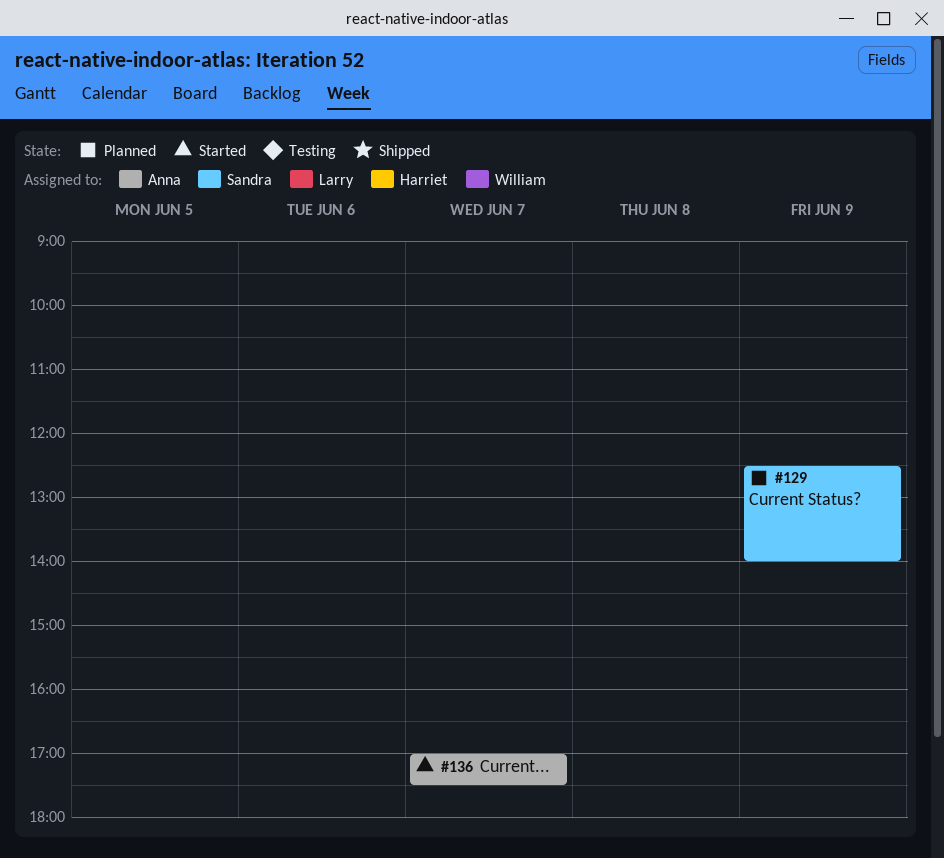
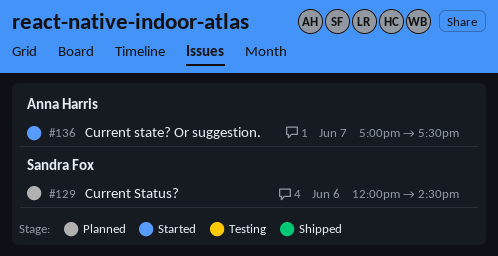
#129, day: Jun 9 -> Jun 6
#129, begins: 12:30 -> 12:00
#129, ends: 14:00 -> 14:30

